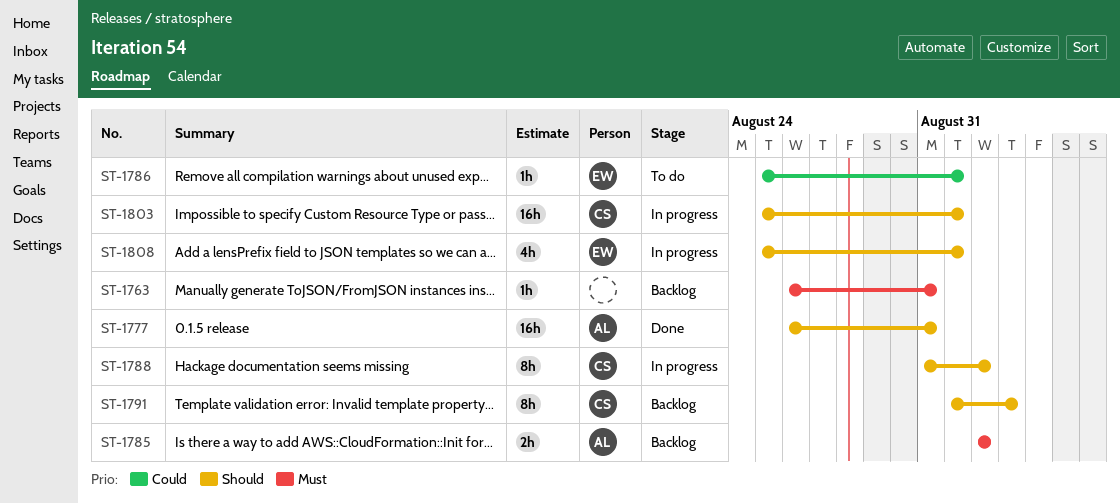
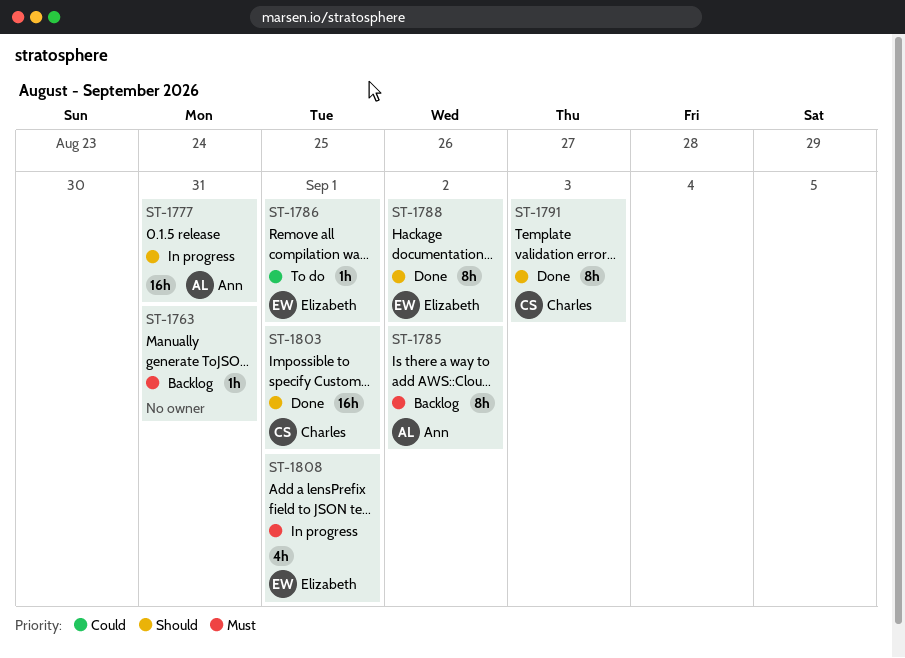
ST-1777, status: Done -> In progress
ST-1785, estimate: 2h -> 8h
ST-1788, status: In progress -> Done
ST-1788, owner: Charles -> Elizabeth
ST-1791, status: Backlog -> Done
ST-1803, status: In progress -> Done
ST-1808, priority: Should -> Must

